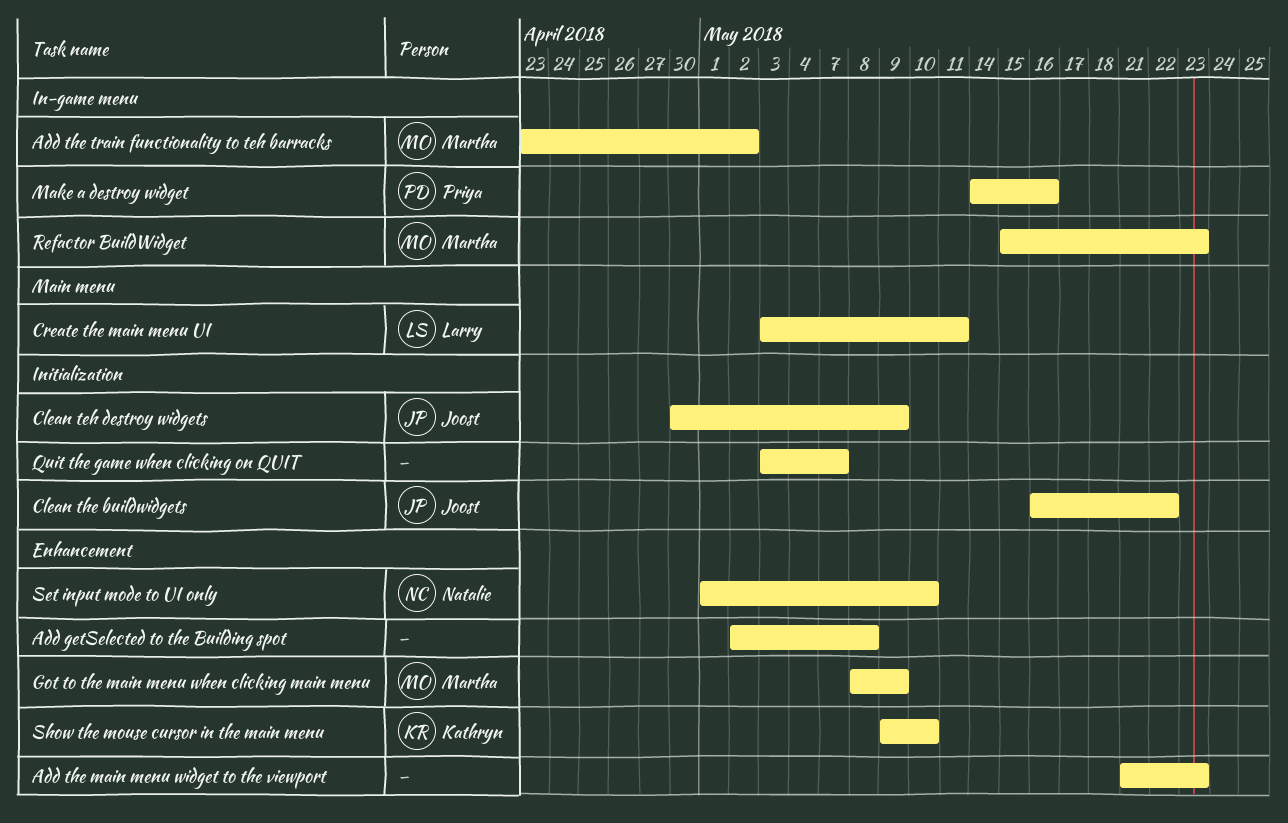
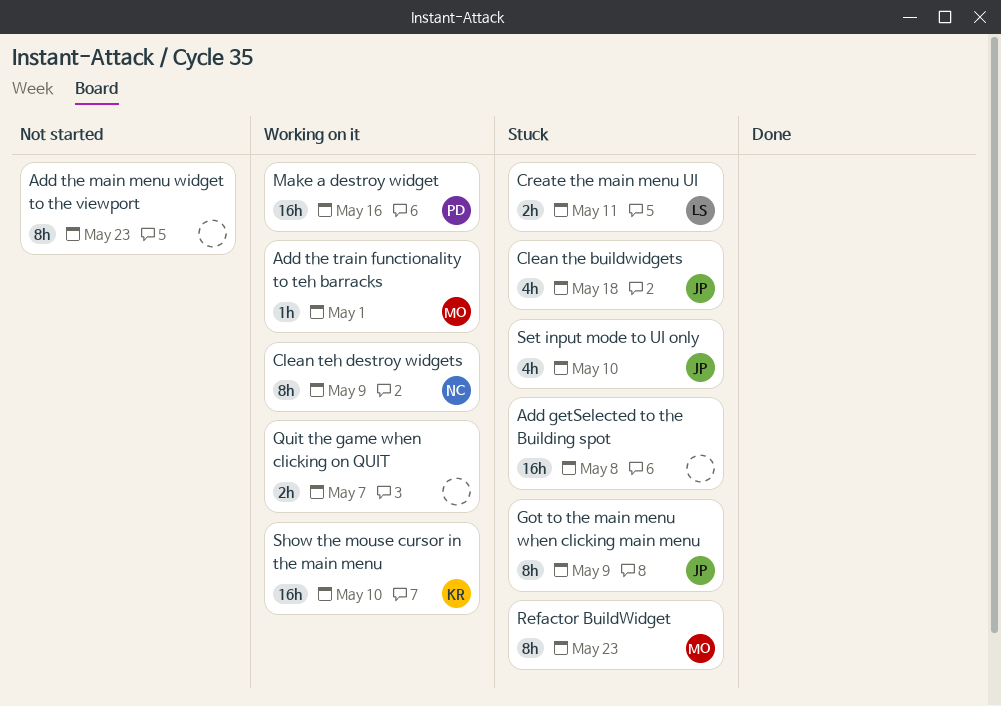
Add the train functionality to teh barracks, due: May 2 -> May 1
Clean teh destroy widgets, owner: Joost -> Natalie
Clean the buildwidgets, due: May 22 -> May 18
Got to the main menu when clicking main menu, owner: Martha -> Joost
Set input mode to UI only, owner: Natalie -> Joost

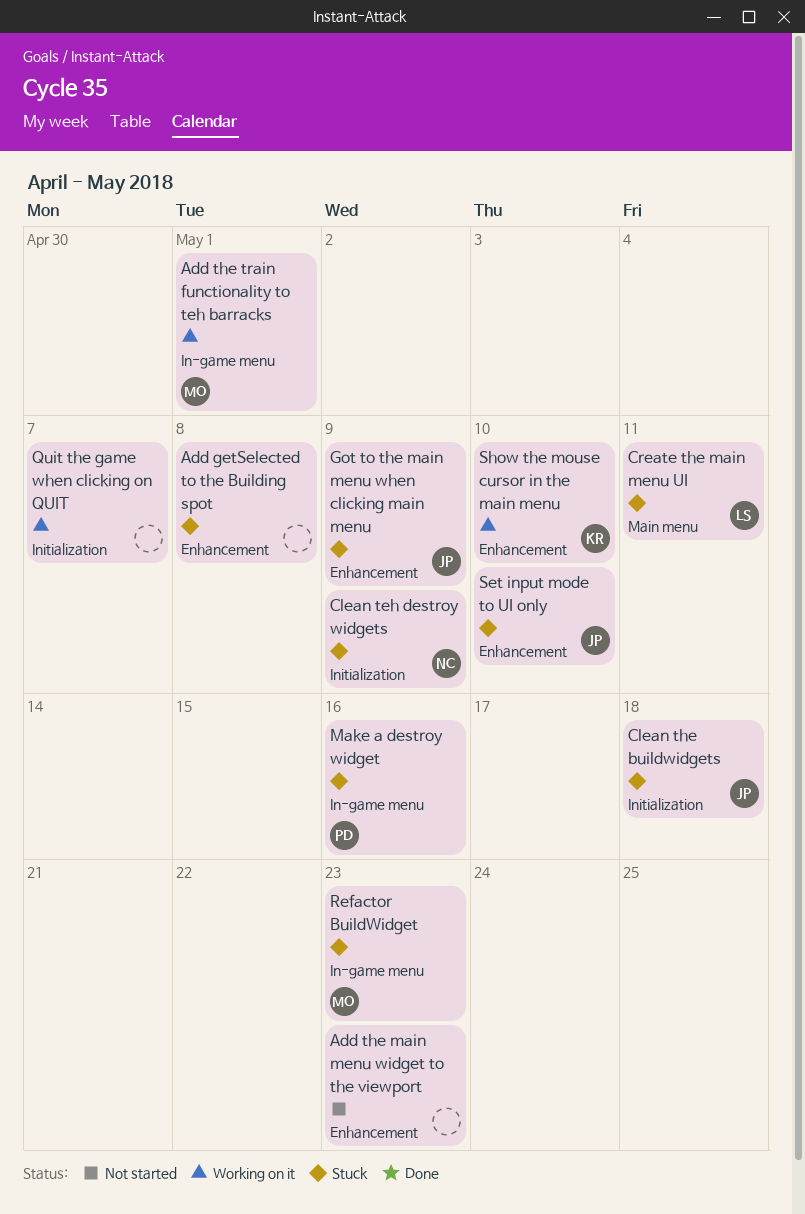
Clean teh destroy widgets, status: Working on it -> Stuck
Make a destroy widget, status: Working on it -> Stuck

